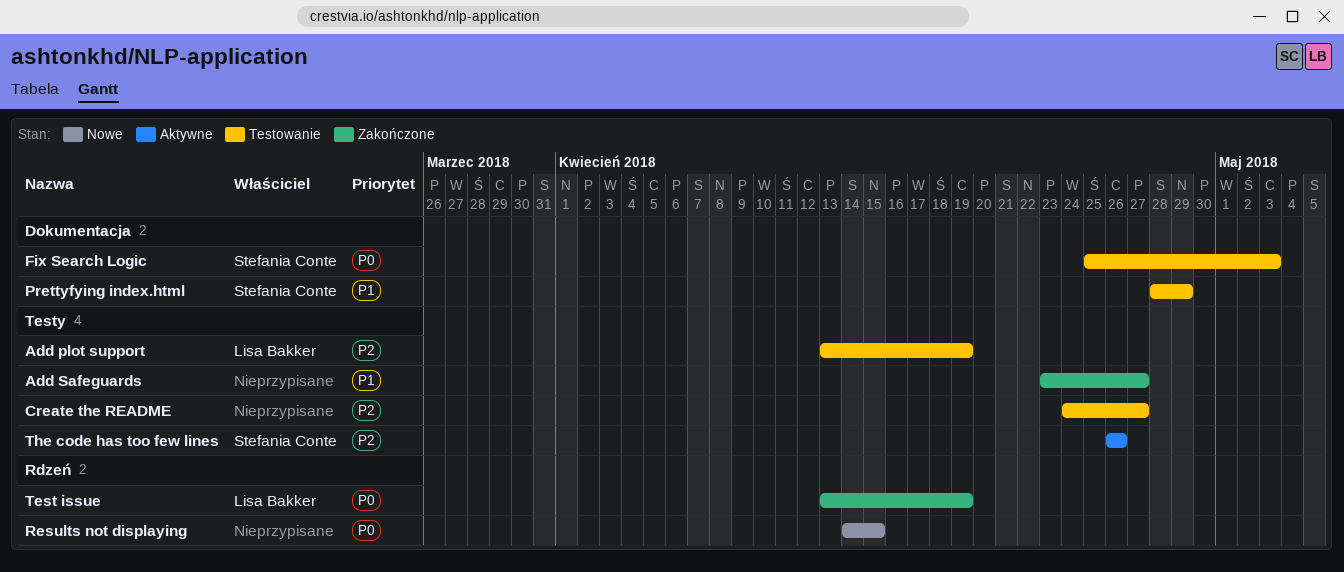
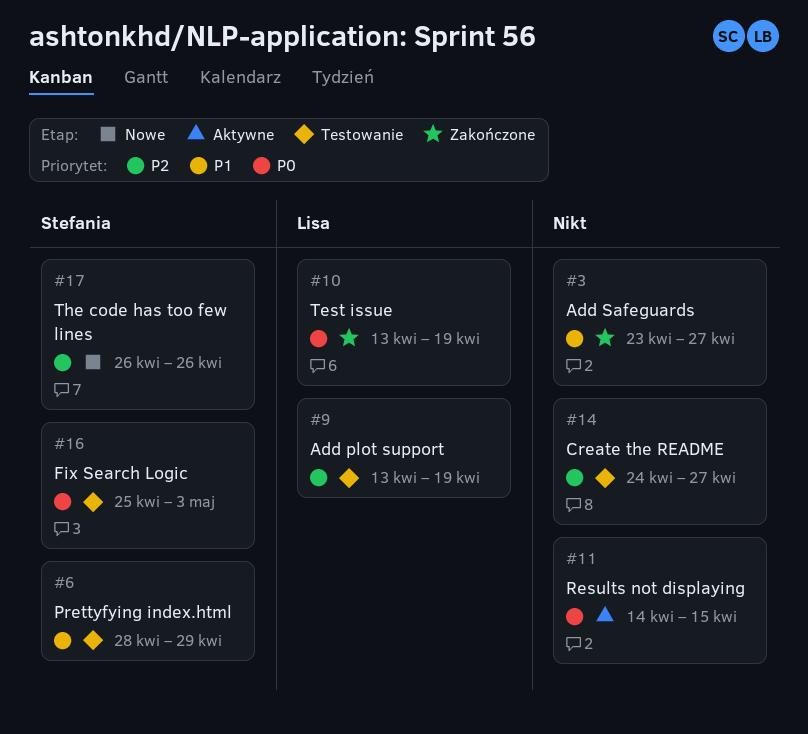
Results not displaying, status: Nowe -> Aktywne
The code has too few lines, status: Aktywne -> Nowe

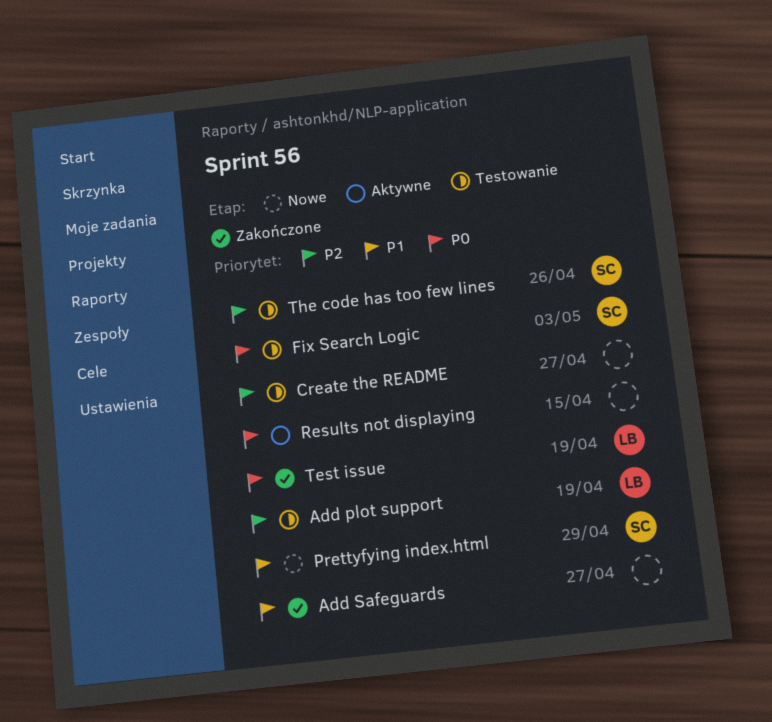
Prettyfying index.html, status: Testowanie -> Nowe
The code has too few lines, status: Nowe -> Testowanie

